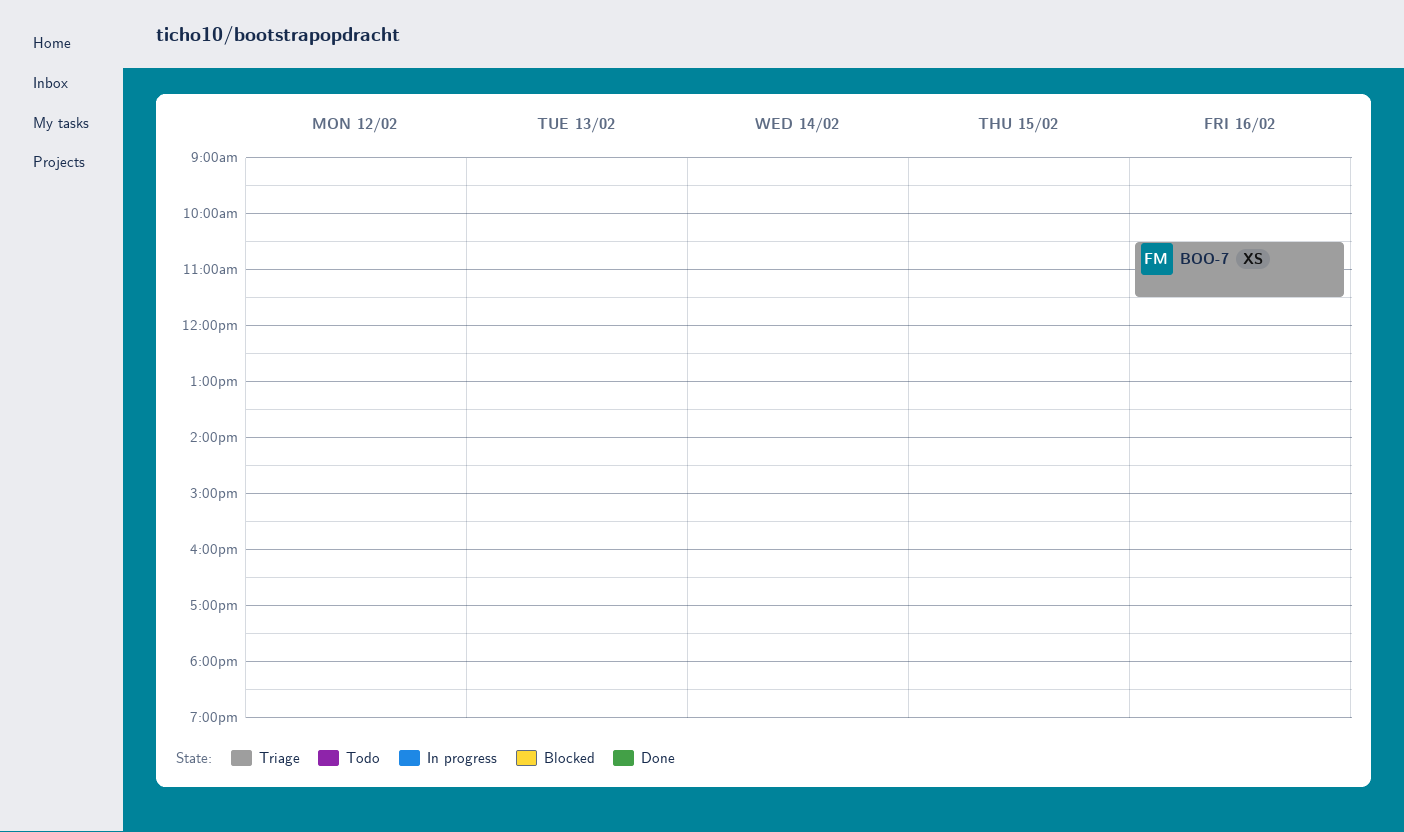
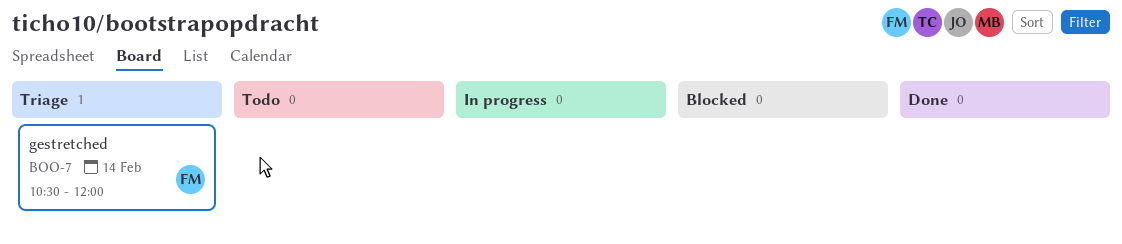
BOO-7, day: Feb 16 -> Feb 14
BOO-7, ends: 11:30 -> 12:00

